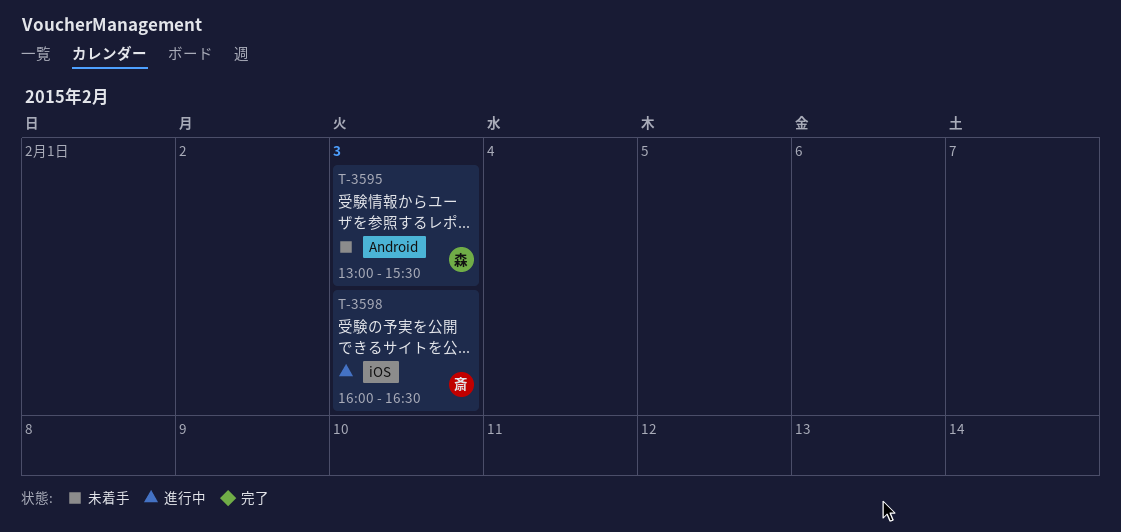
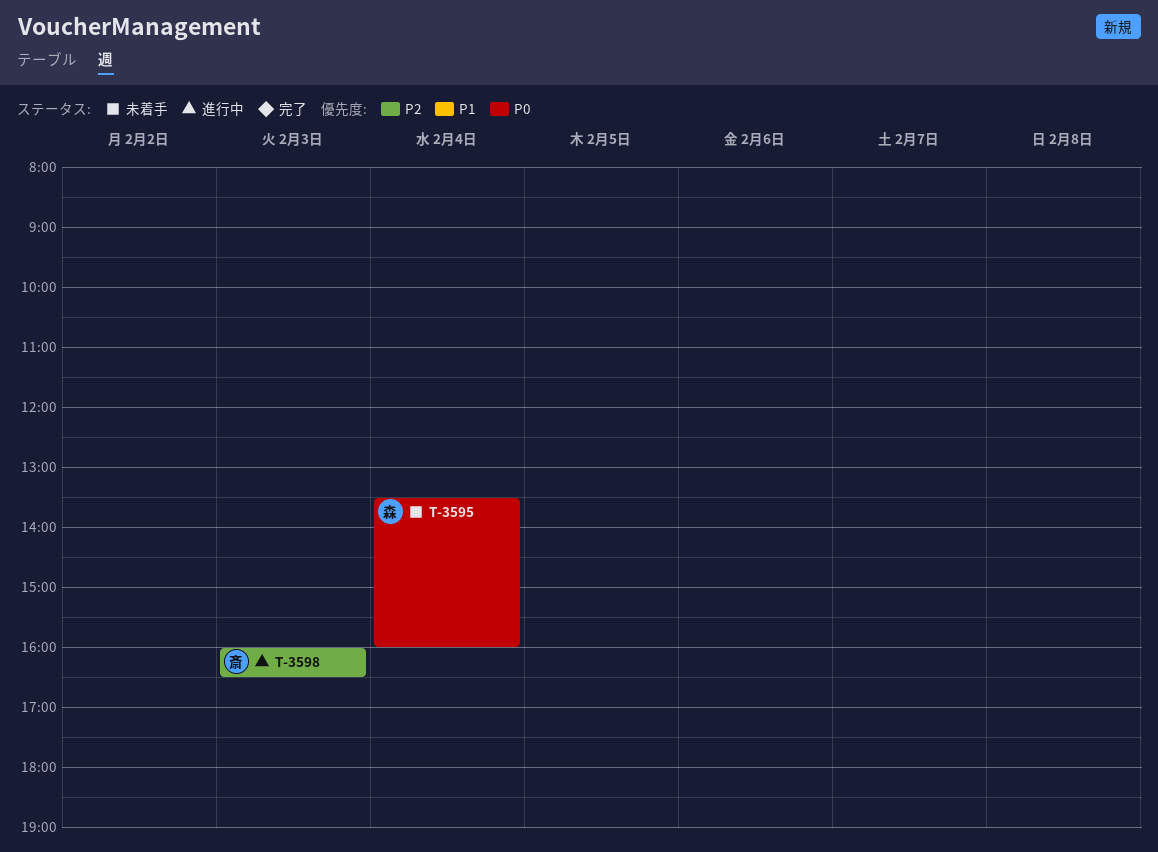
T-3595, day: Feb 3 -> Feb 4
T-3595, begins: 13:00 -> 13:30
T-3595, ends: 15:30 -> 16:00

